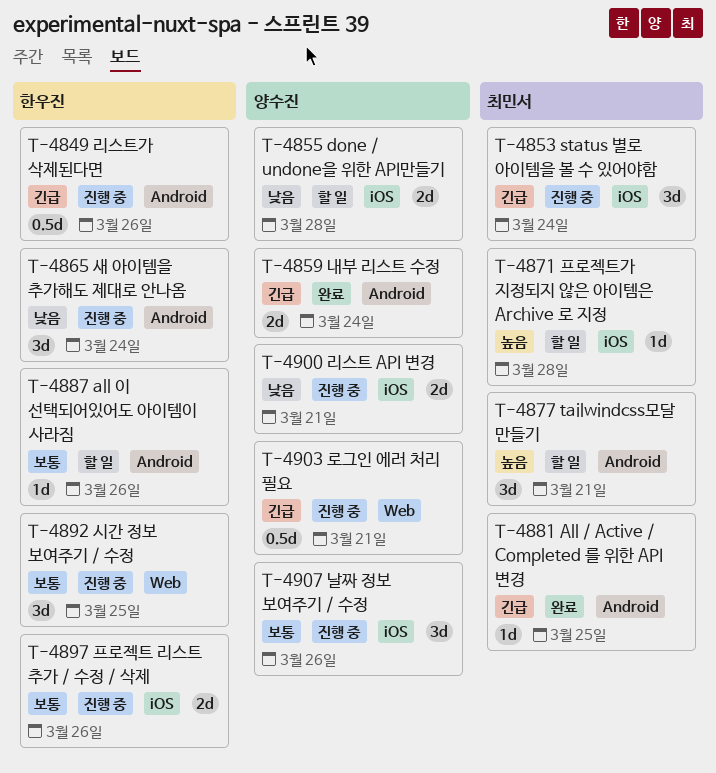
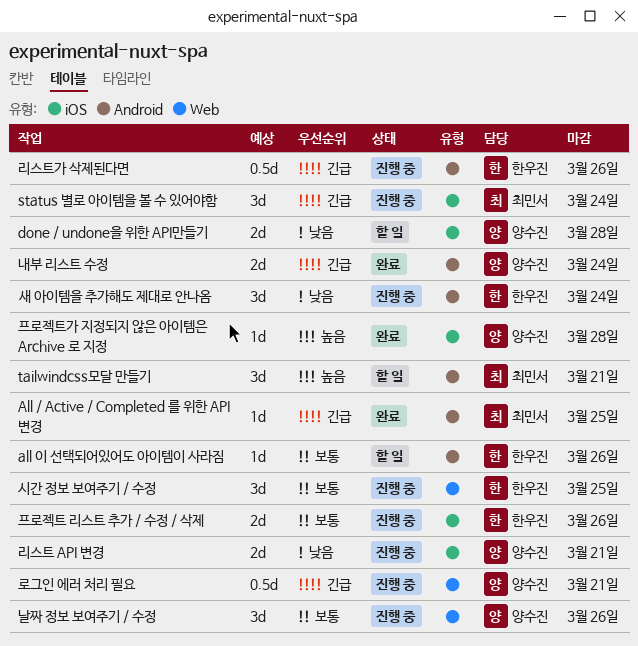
날짜 정보 보여주기 / 수정, label: iOS -> Web
프로젝트가 지정되지 않은 아이템은 Archive 로 지정, status: 할 일 -> 완료
프로젝트가 지정되지 않은 아이템은 Archive 로 지정, owner: 최민서 -> 양수진

